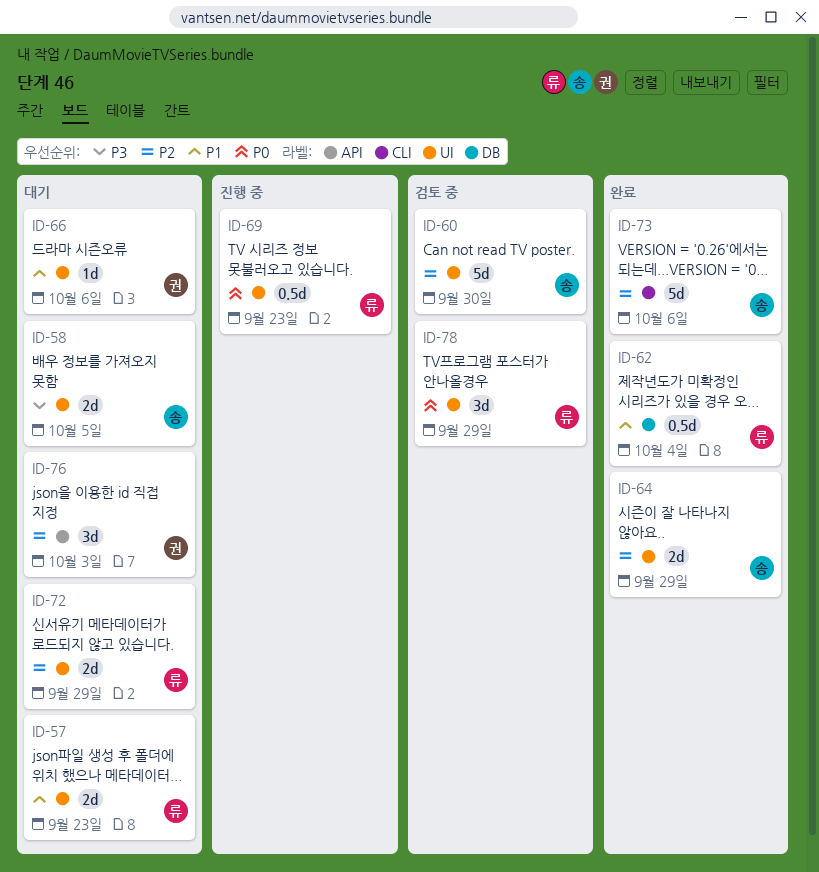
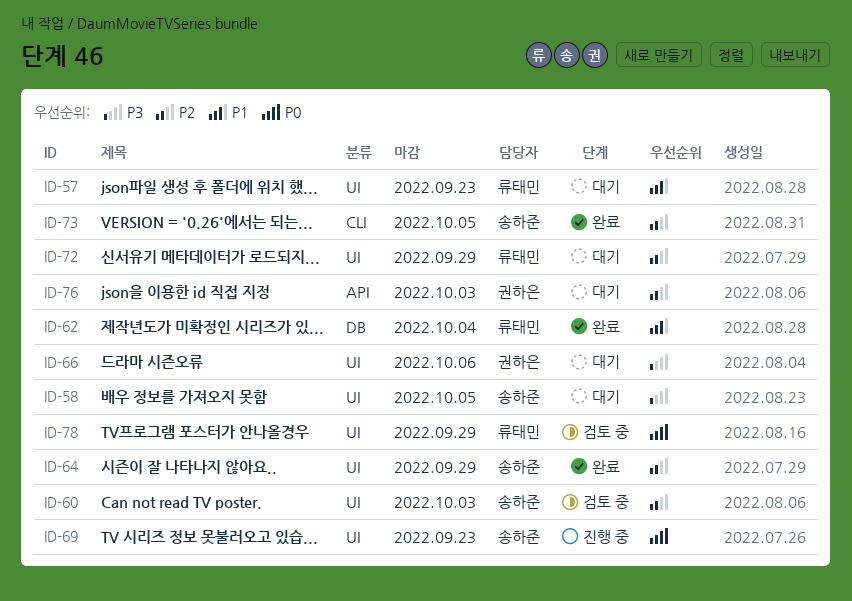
ID-60, due: Sep 30 -> Oct 3
ID-66, priority: P1 -> P3
ID-69, owner: 류태민 -> 송하준
ID-73, due: Oct 6 -> Oct 5

